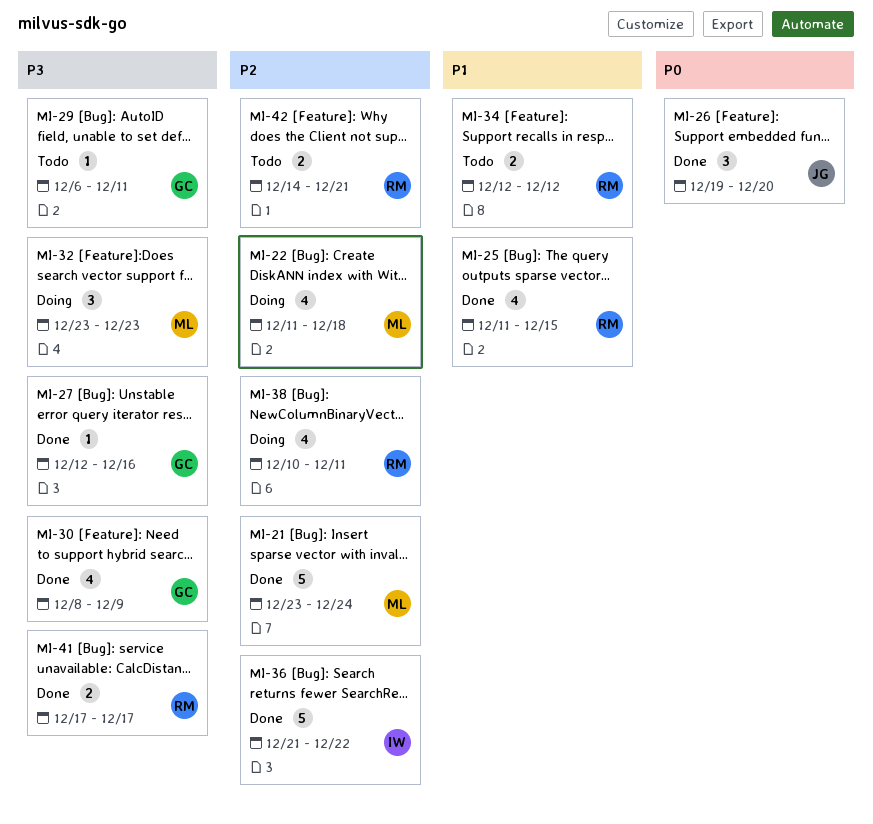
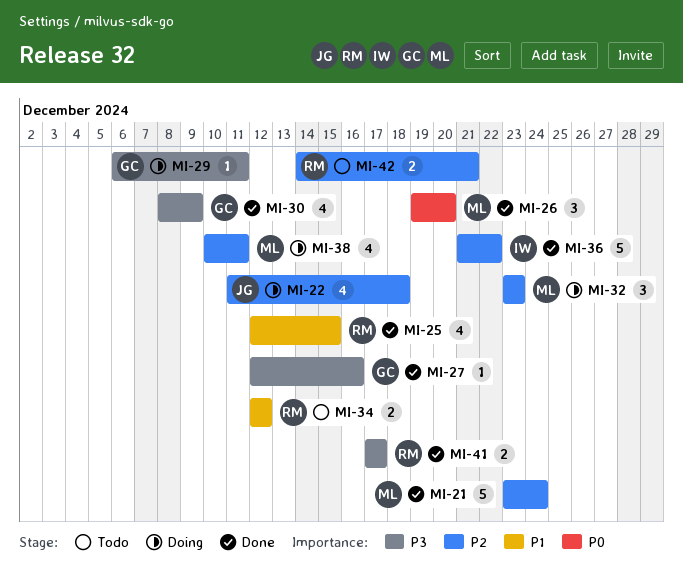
MI-22, owner: ML -> JG
MI-25, start: Dec 11 -> Dec 12
MI-26, owner: JG -> ML
MI-29, status: Todo -> Doing
MI-32, priority: P3 -> P2
MI-38, owner: RM -> ML

